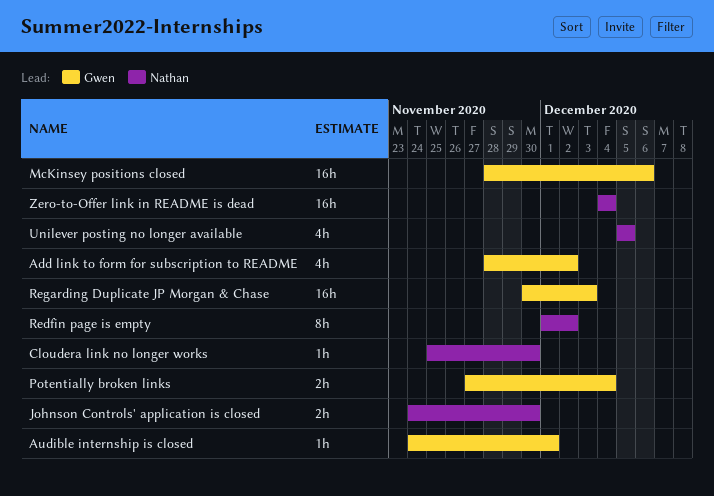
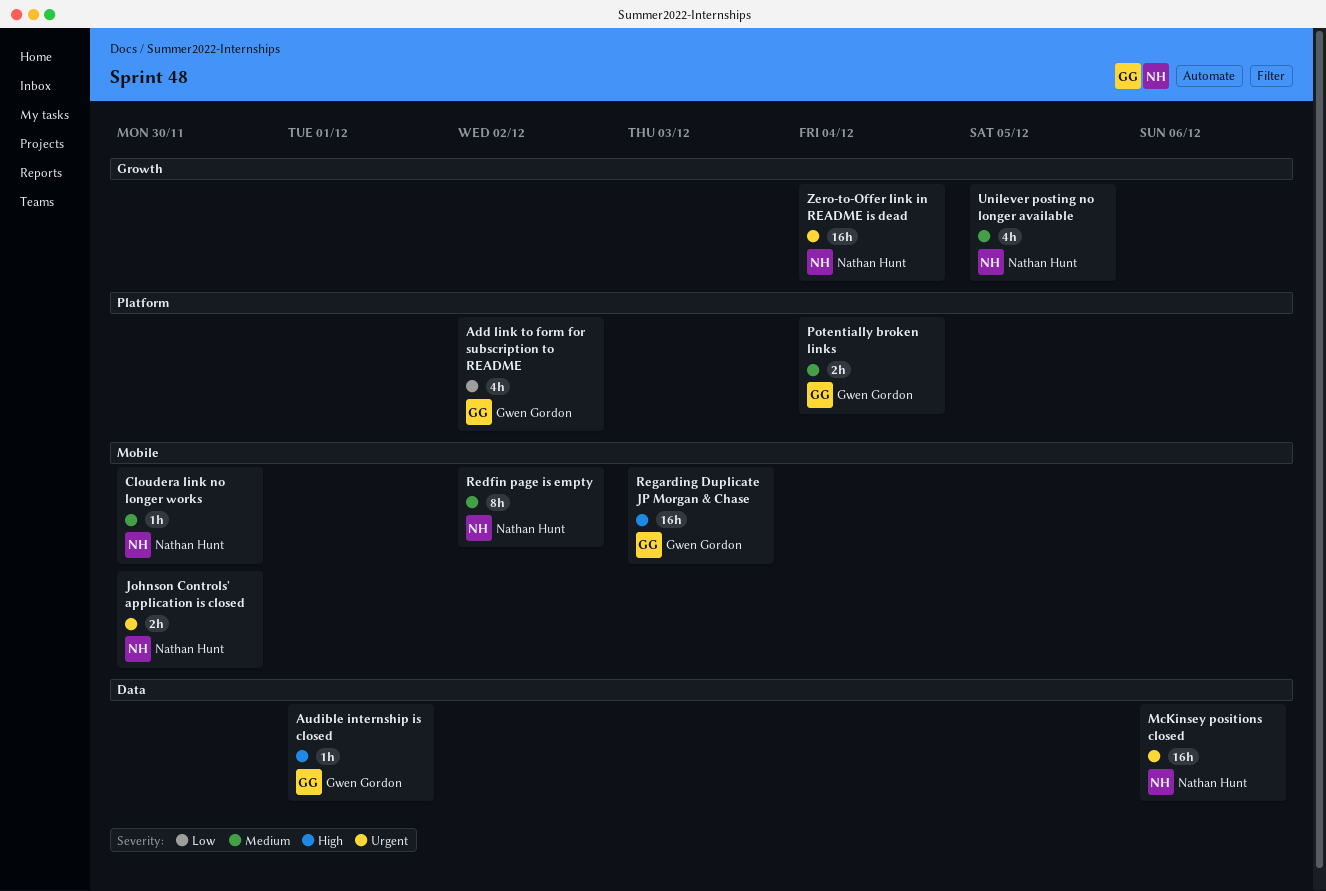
McKinsey positions closed, owner: Gwen Gordon -> Nathan Hunt

